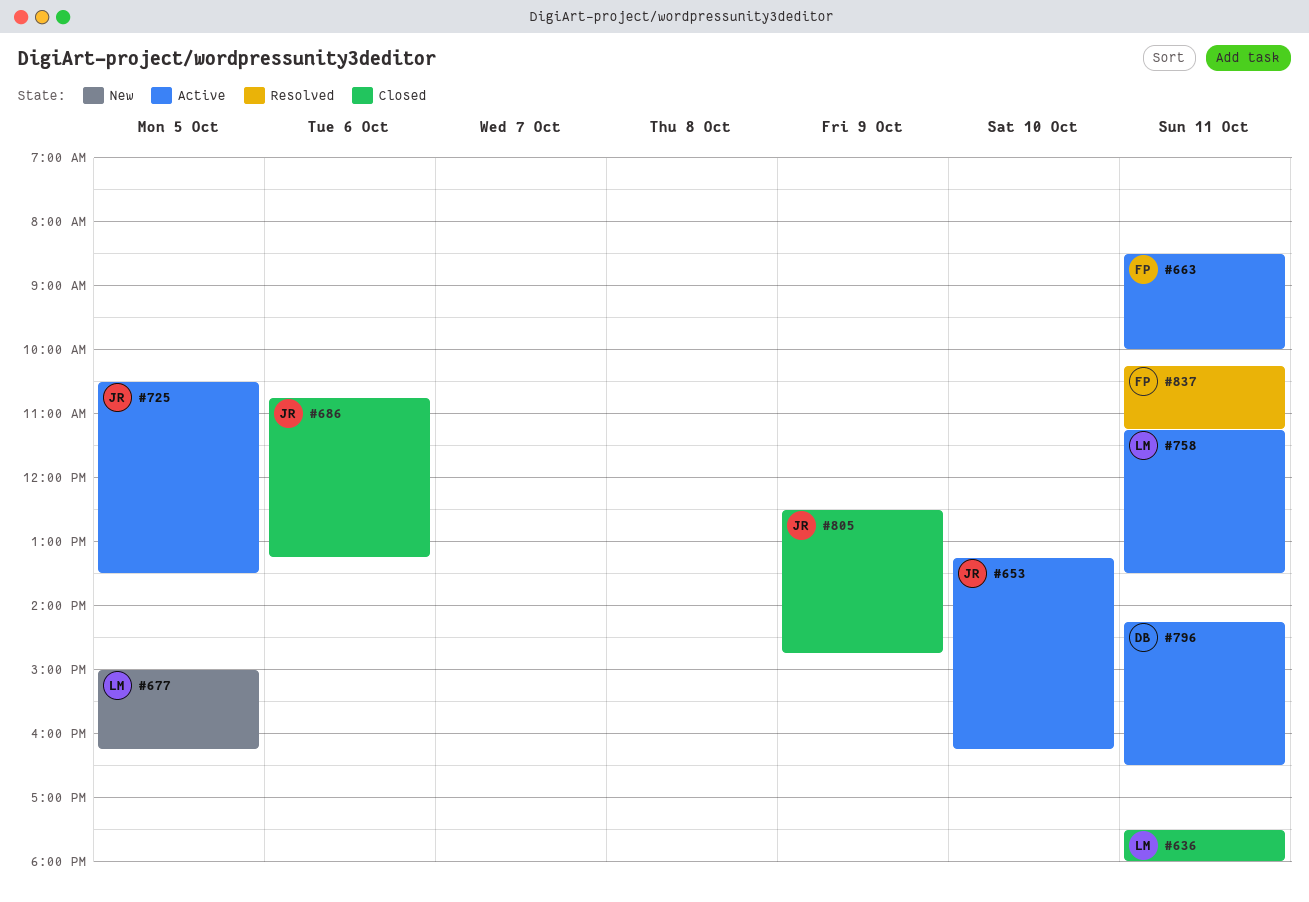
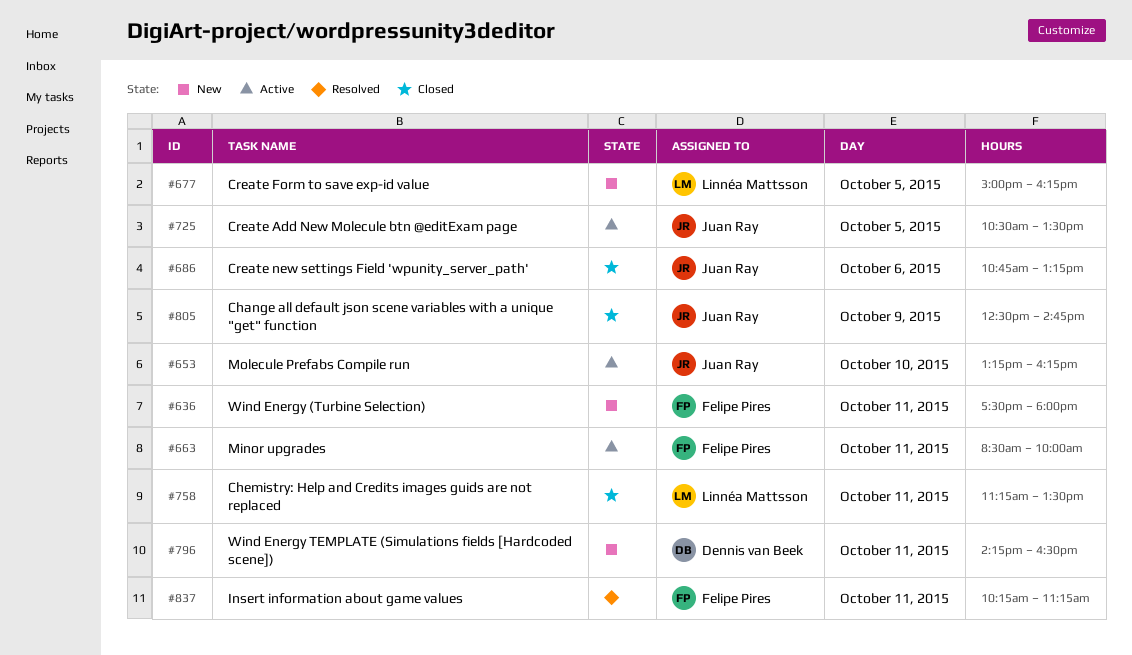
#636, status: Closed -> New
#636, owner: Linnéa Mattsson -> Felipe Pires
#758, status: Active -> Closed
#796, status: Active -> New

